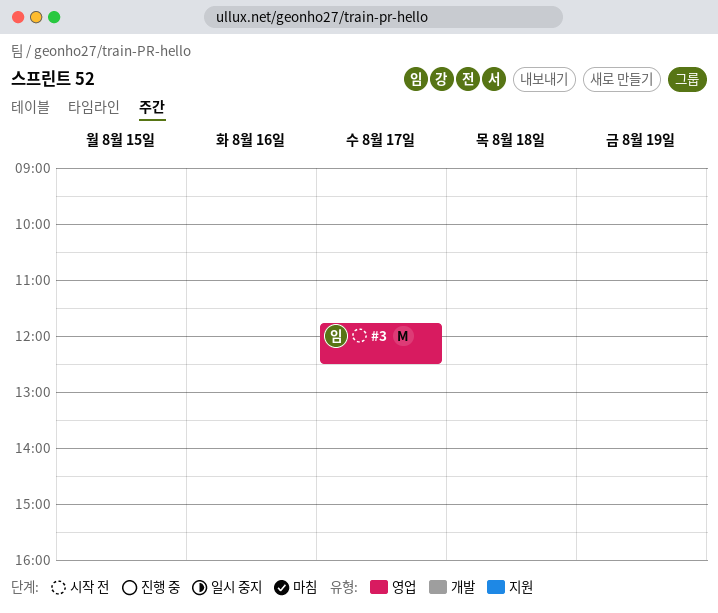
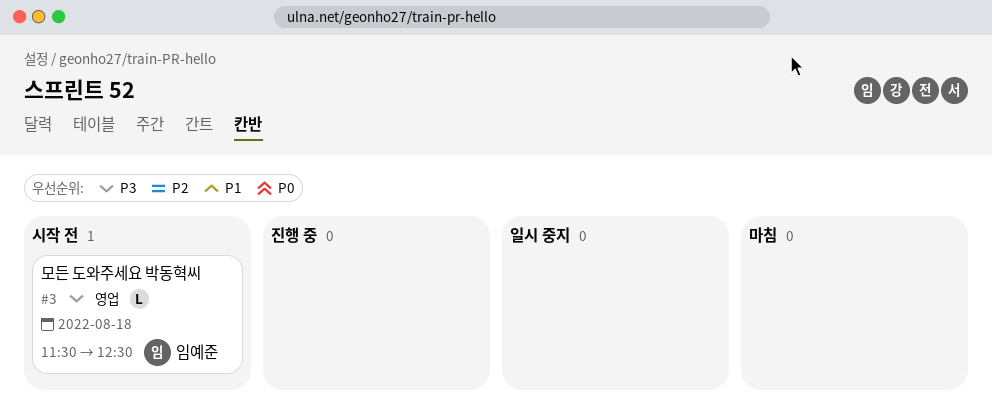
#3, estimate: M -> L
#3, day: Aug 17 -> Aug 18
#3, begins: 11:45 -> 11:30

